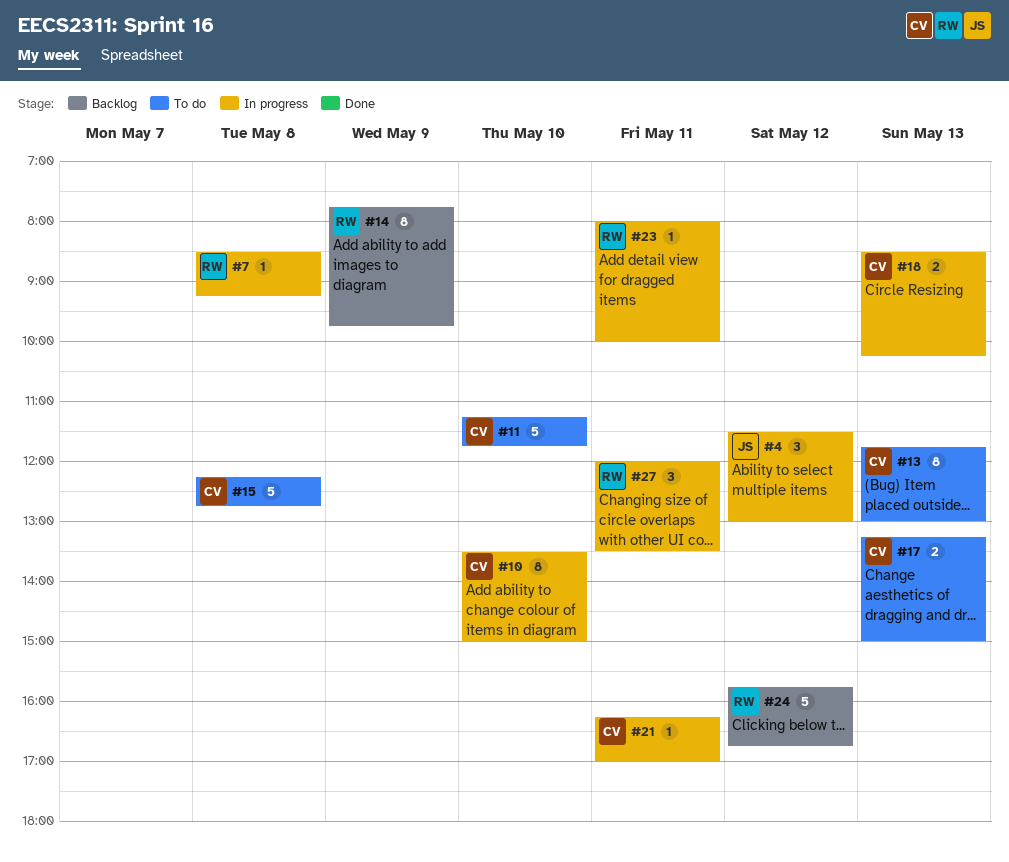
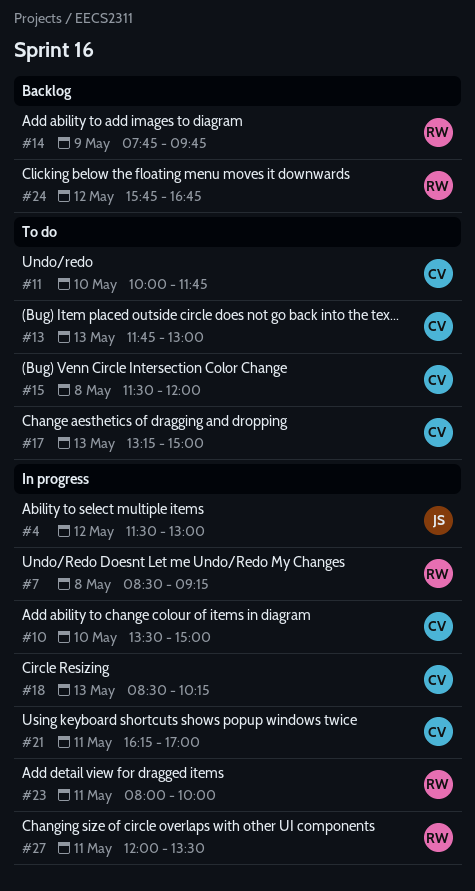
#11, begins: 11:15 -> 10:00
#15, begins: 12:15 -> 11:30
#15, ends: 12:45 -> 12:00

